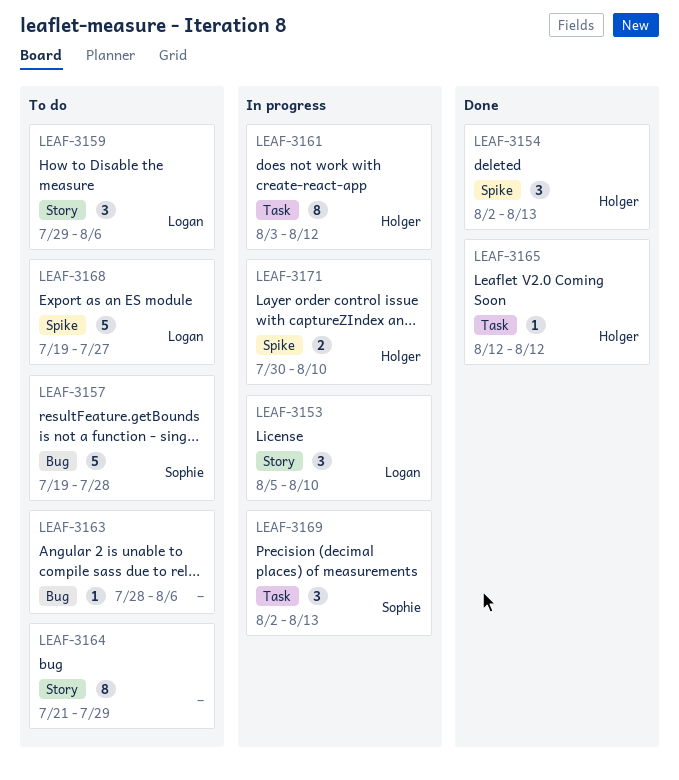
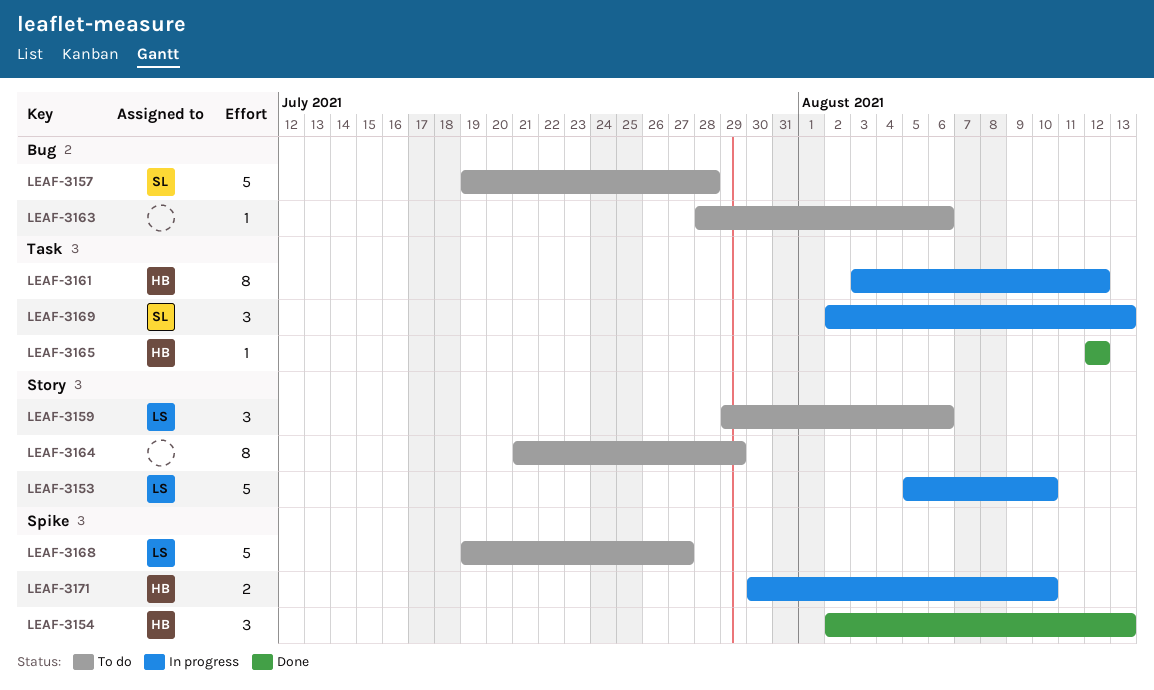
LEAF-3153, estimate: 3 -> 5

